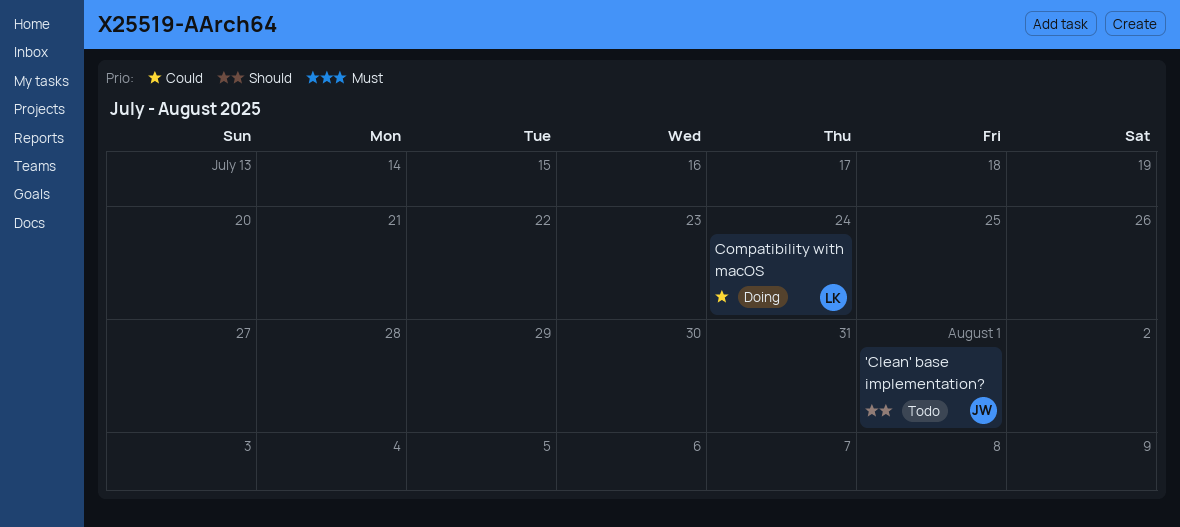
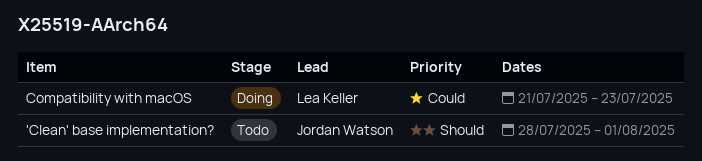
Compatibility with macOS, due: Jul 24 -> Jul 23

